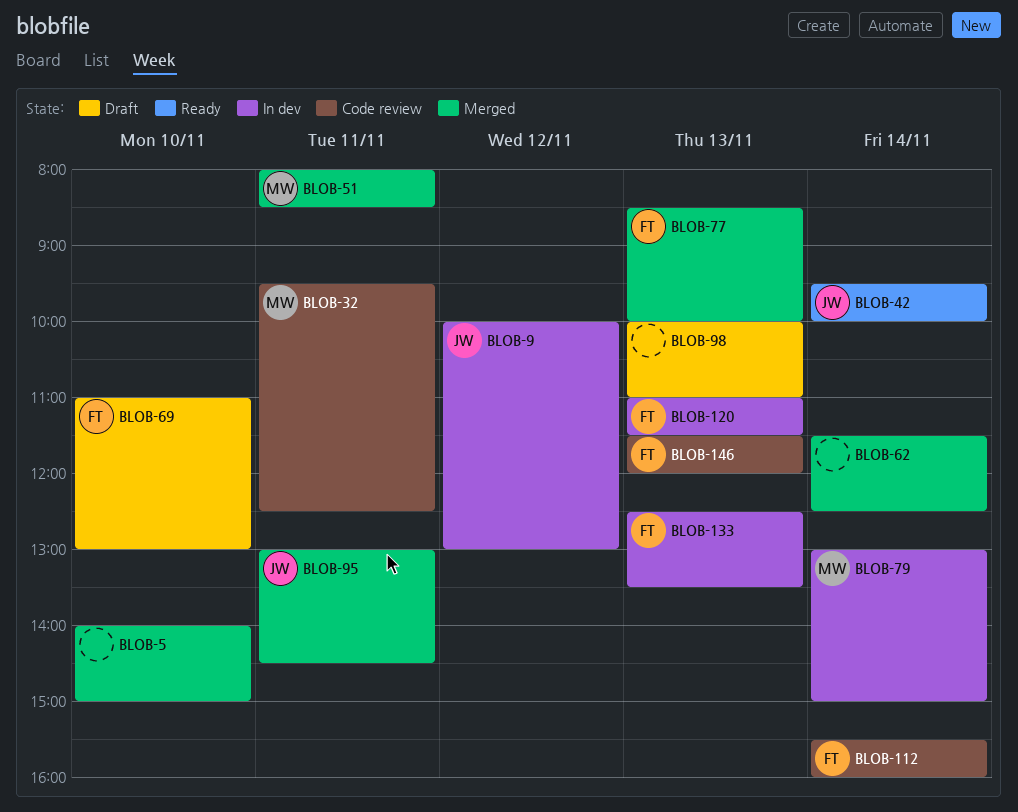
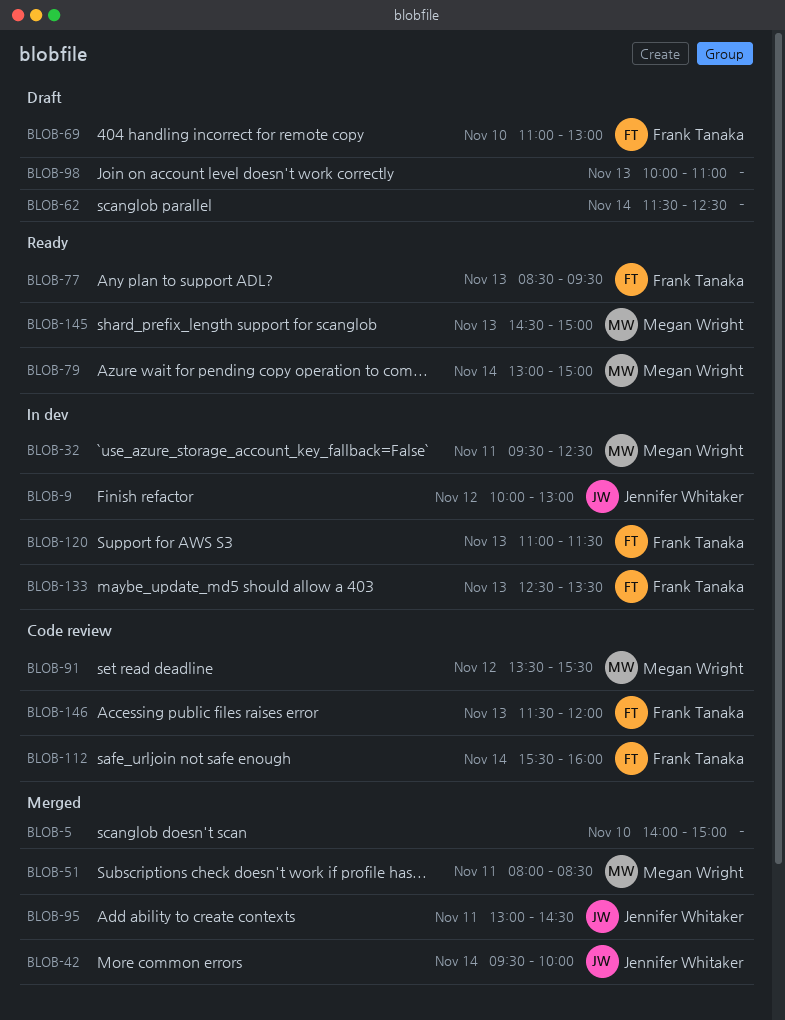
BLOB-32, status: Code review -> In dev
BLOB-42, status: Ready -> Merged
BLOB-62, status: Merged -> Draft
BLOB-77, status: Merged -> Ready
BLOB-77, ends: 10:00 -> 09:30
BLOB-79, status: In dev -> Ready
BLOB-91: none -> present
BLOB-145: none -> present

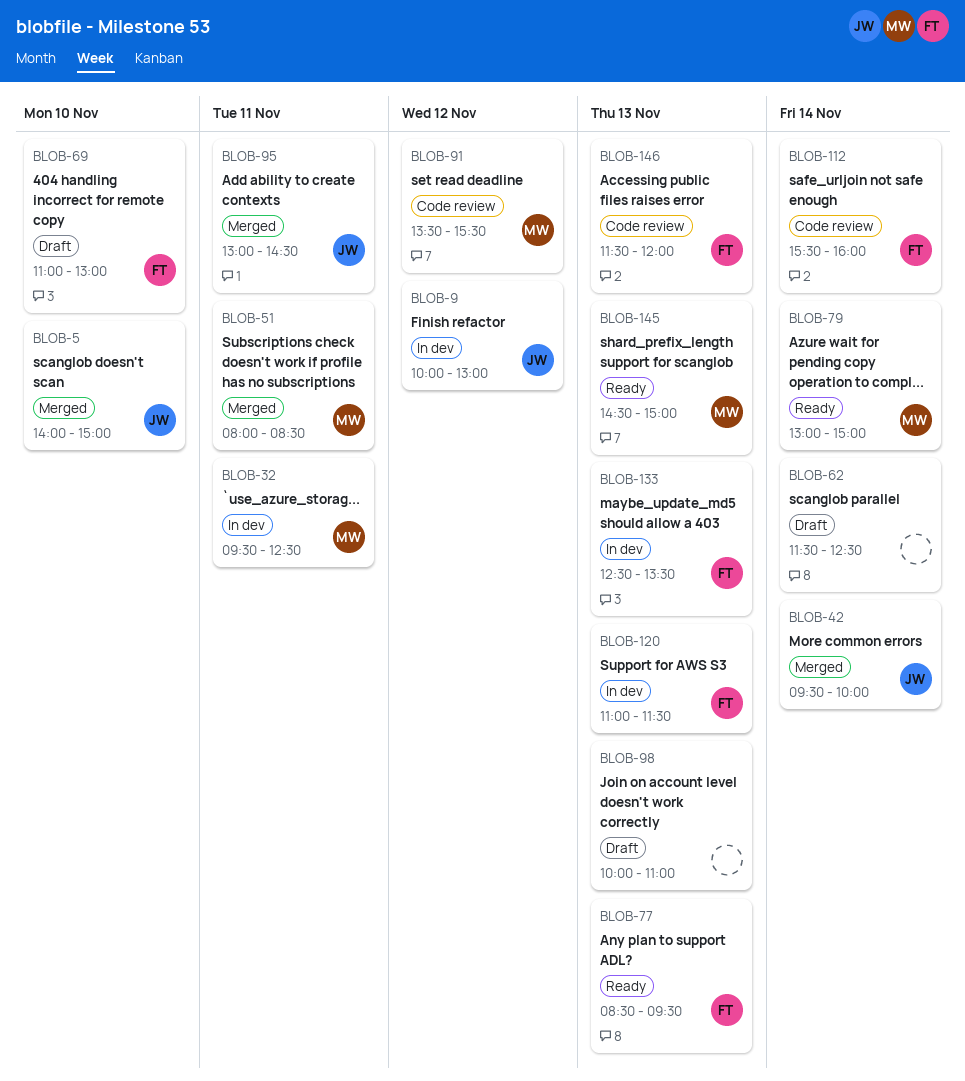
BLOB-5, owner: none -> Jennifer Whitaker

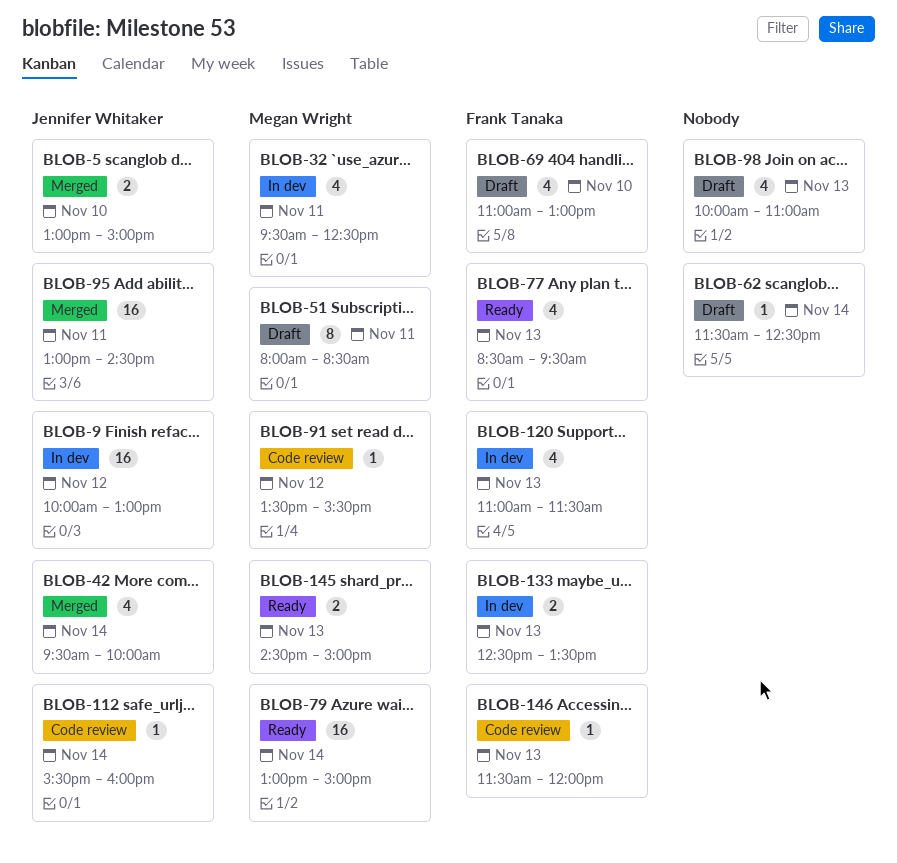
BLOB-5, begins: 14:00 -> 13:00
BLOB-51, status: Merged -> Draft
BLOB-112, owner: Frank Tanaka -> Jennifer Whitaker

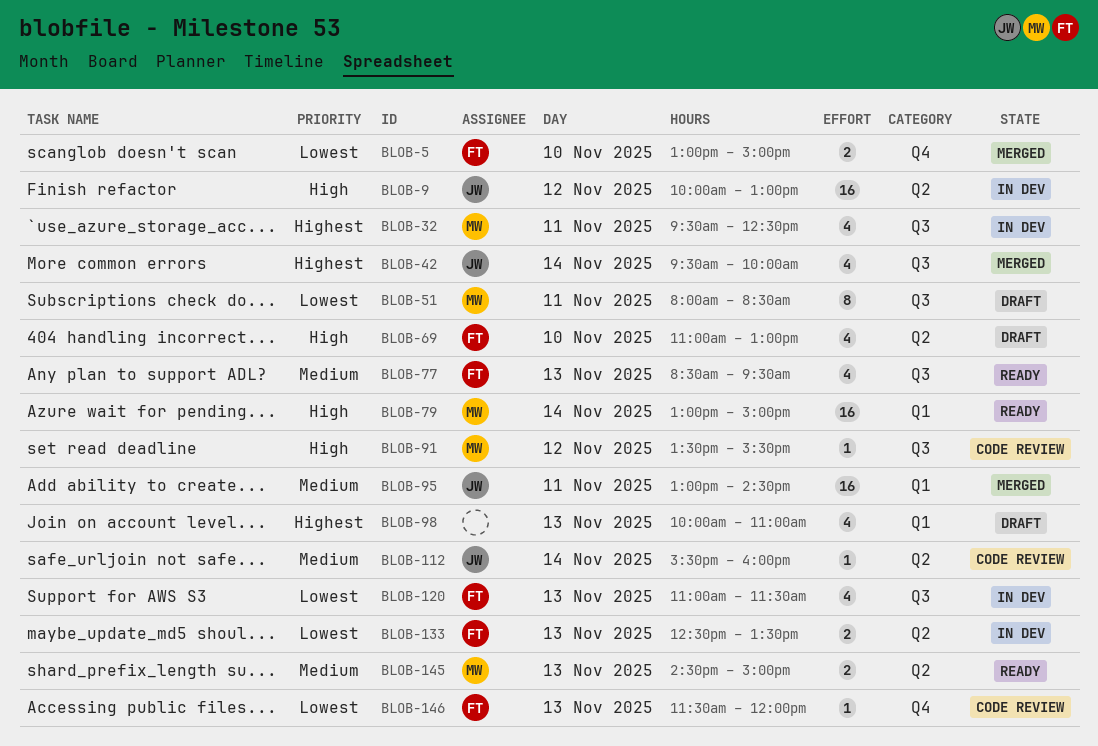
BLOB-5, owner: Jennifer Whitaker -> Frank Tanaka
BLOB-62: present -> none

